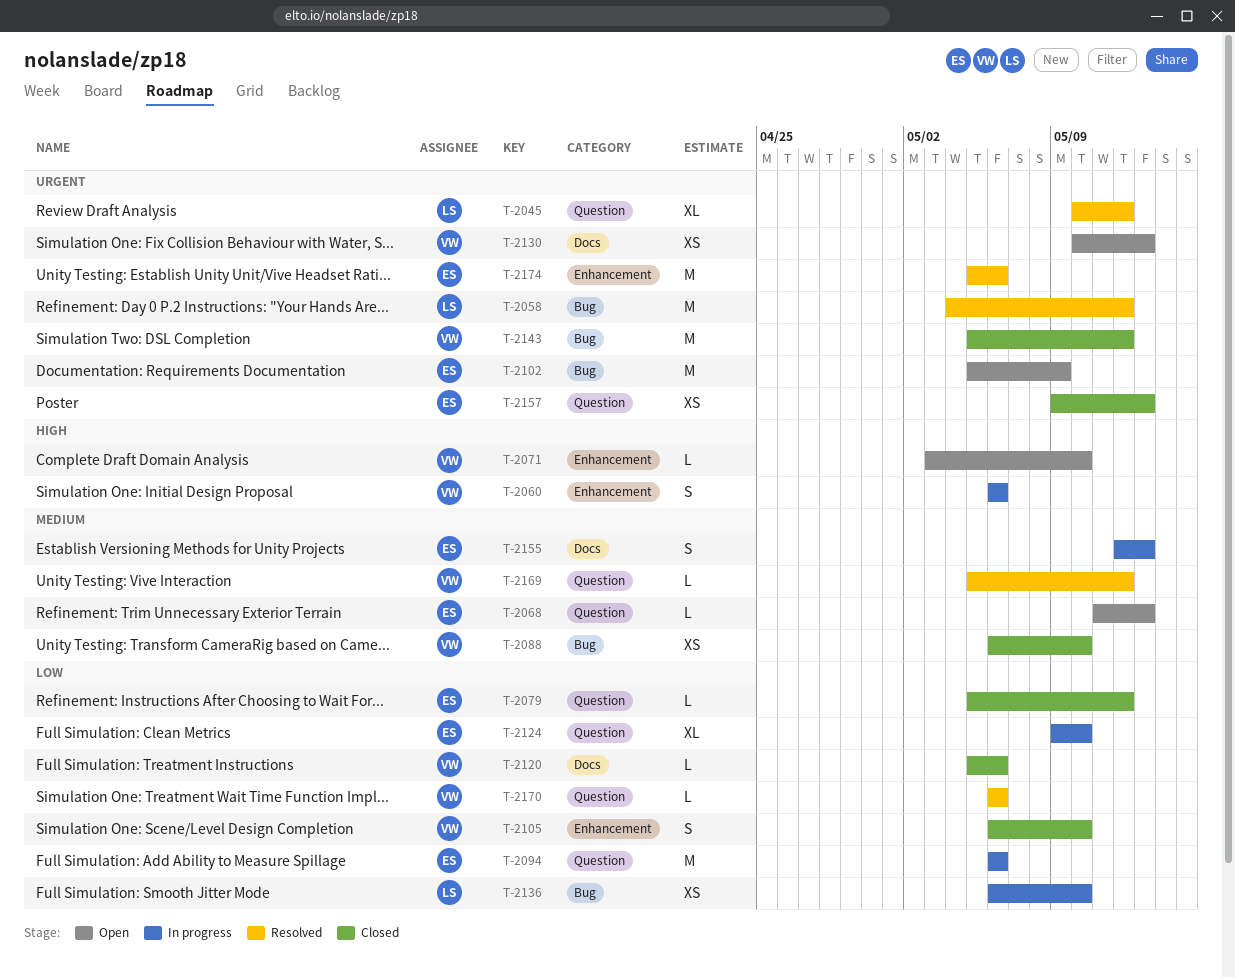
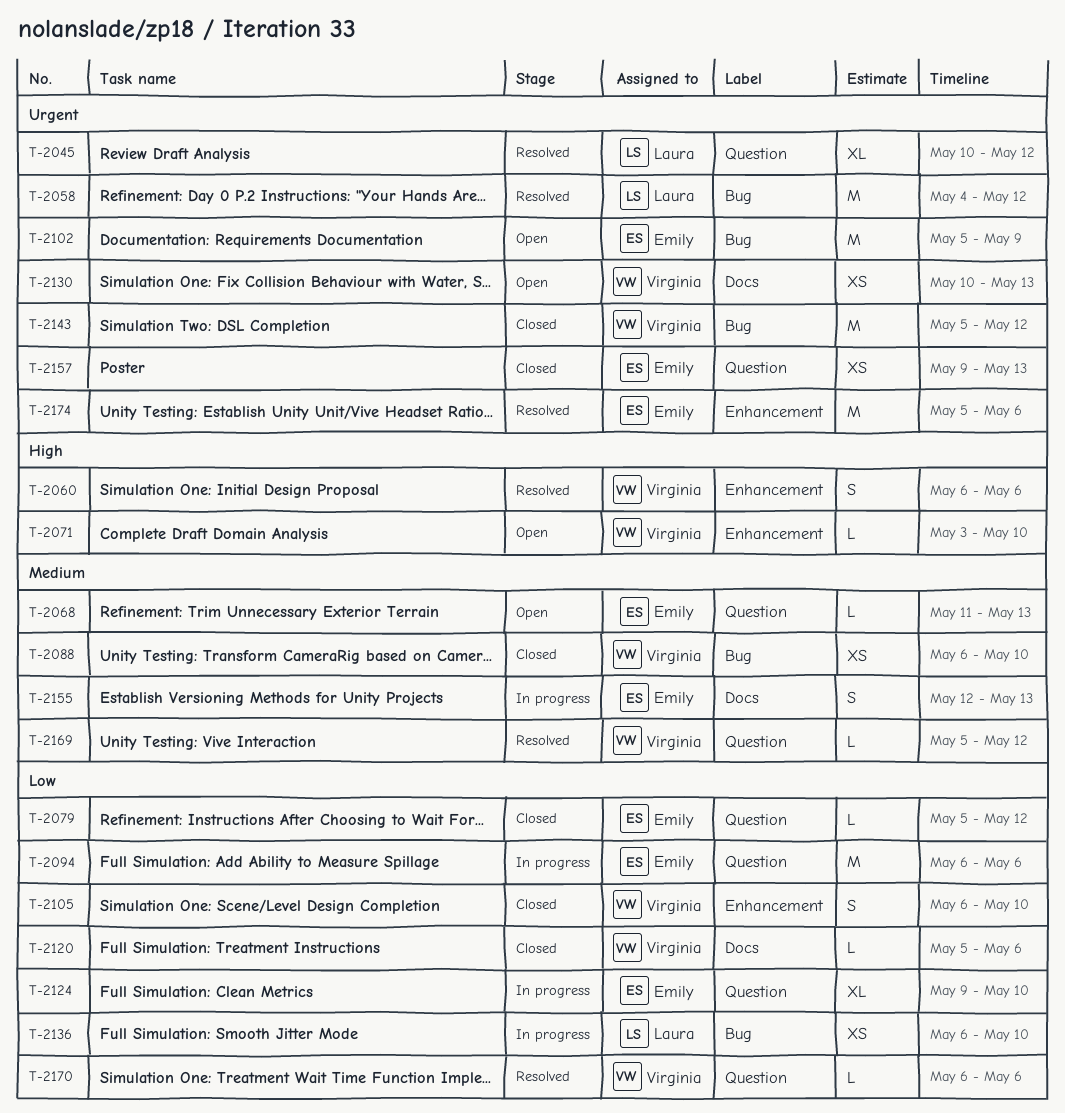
T-2060, status: In progress -> Resolved

